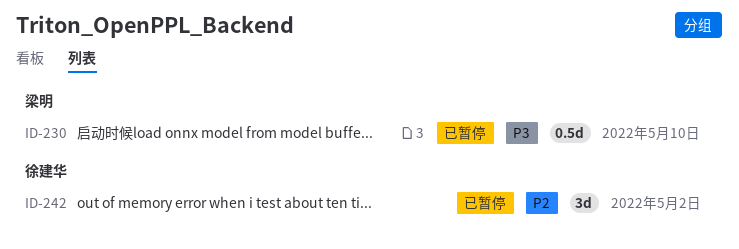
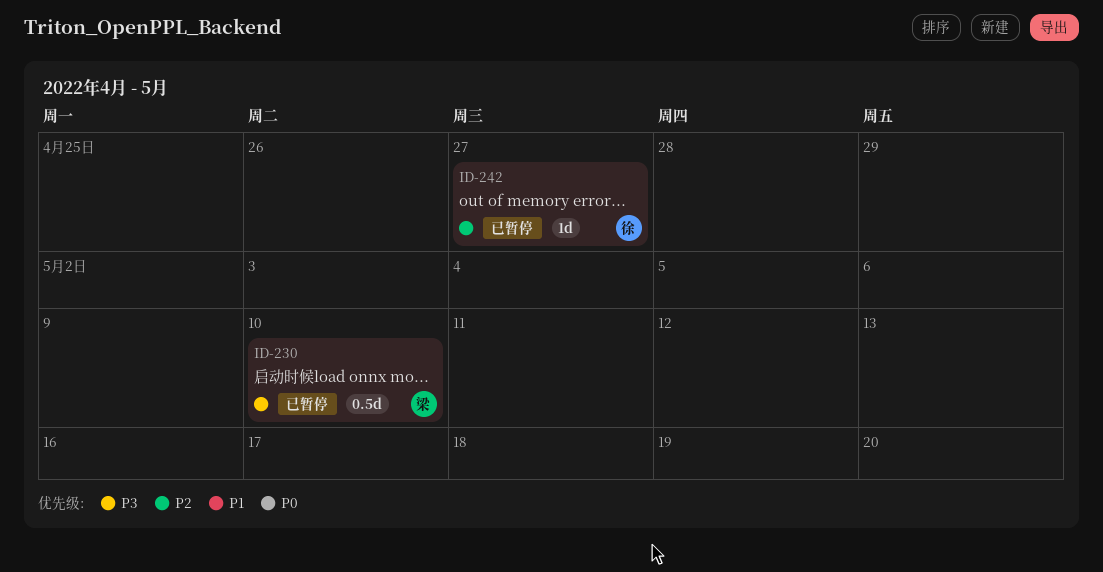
ID-242, estimate: 3d -> 1d
ID-242, due: May 2 -> Apr 27

